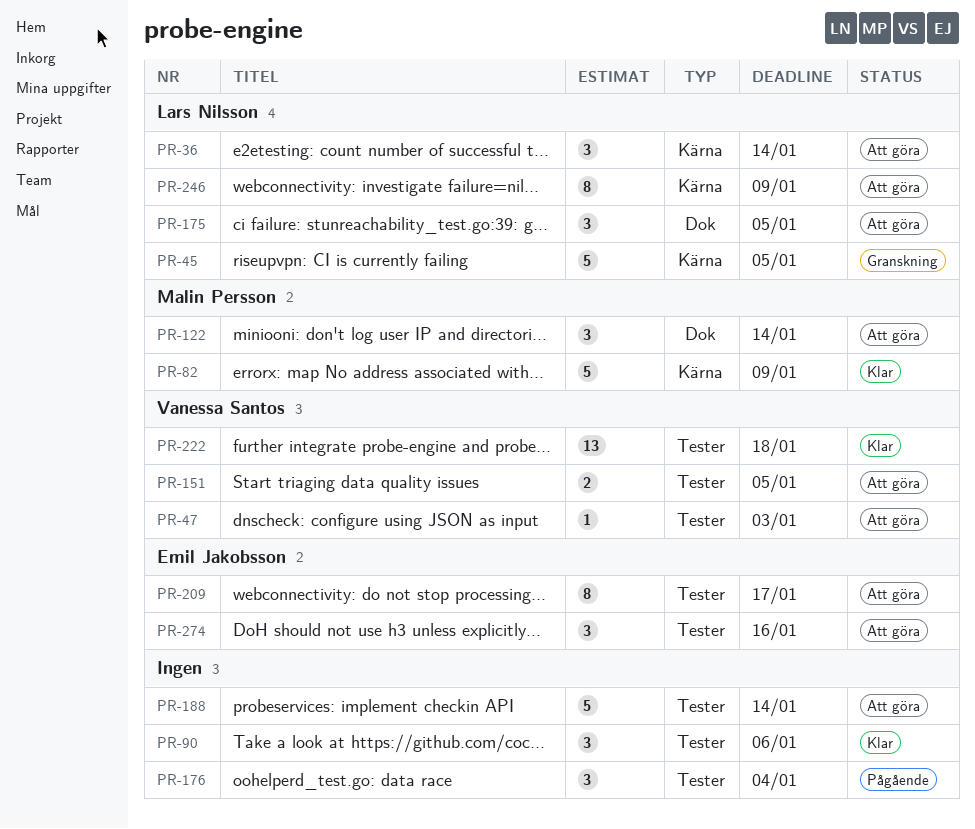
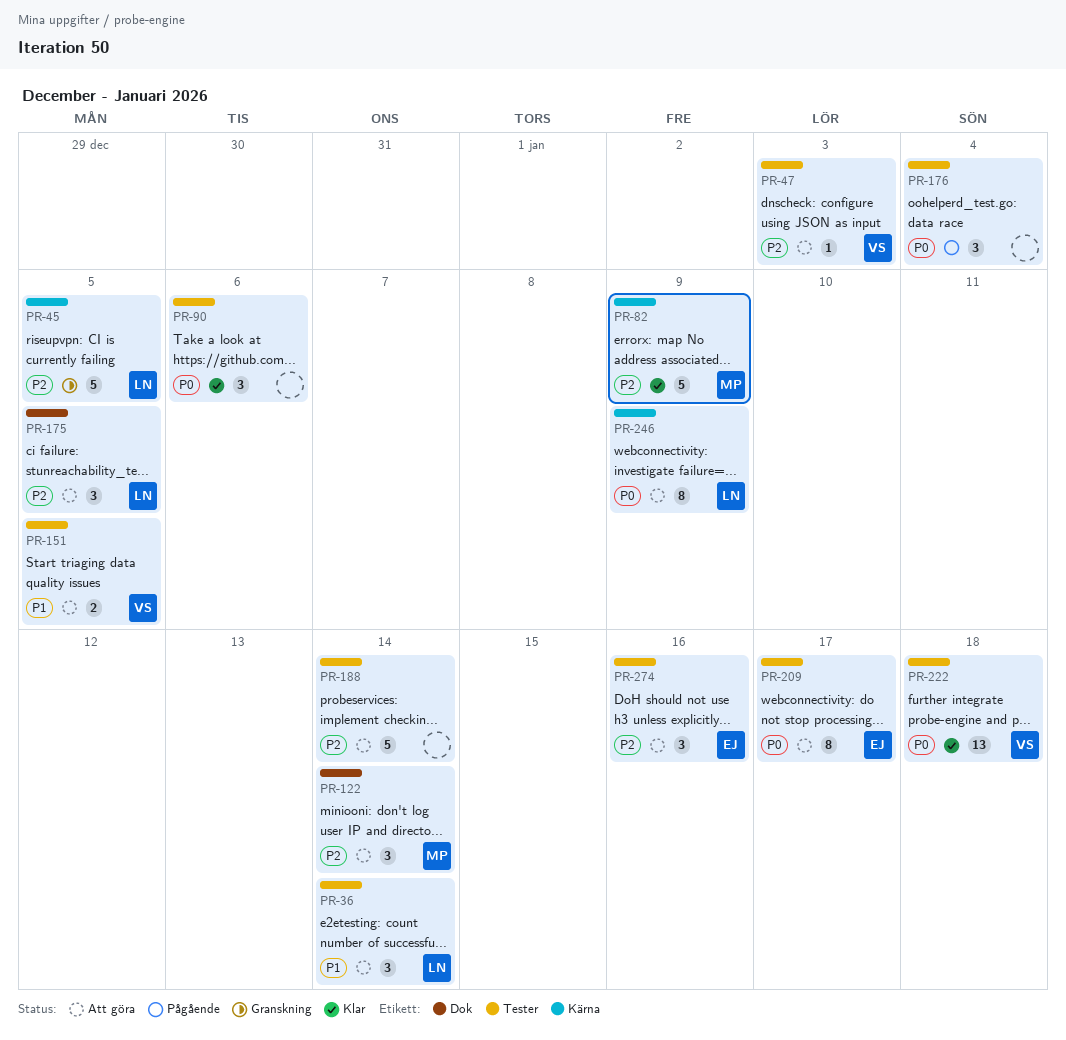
PR-36, label: Kärna -> Tester

